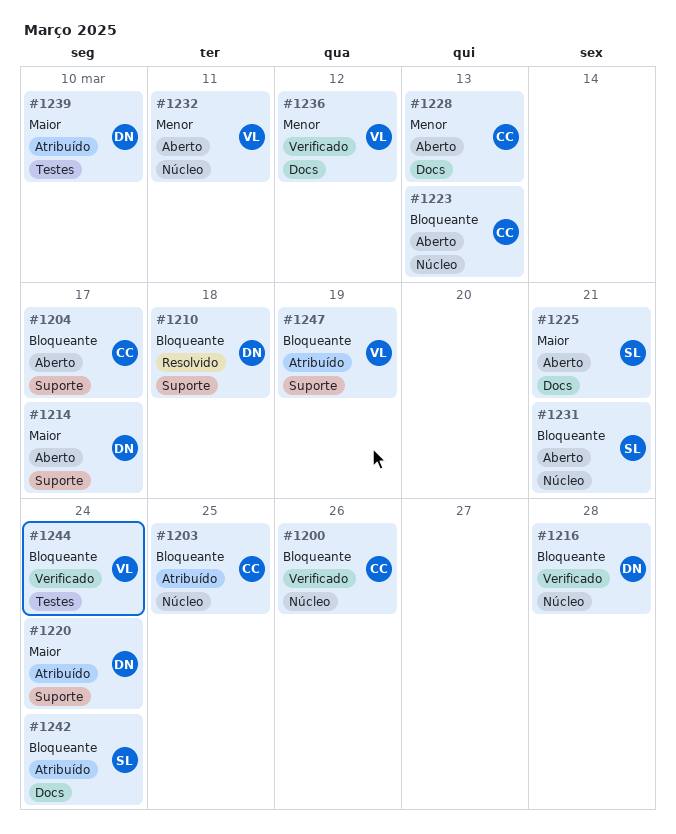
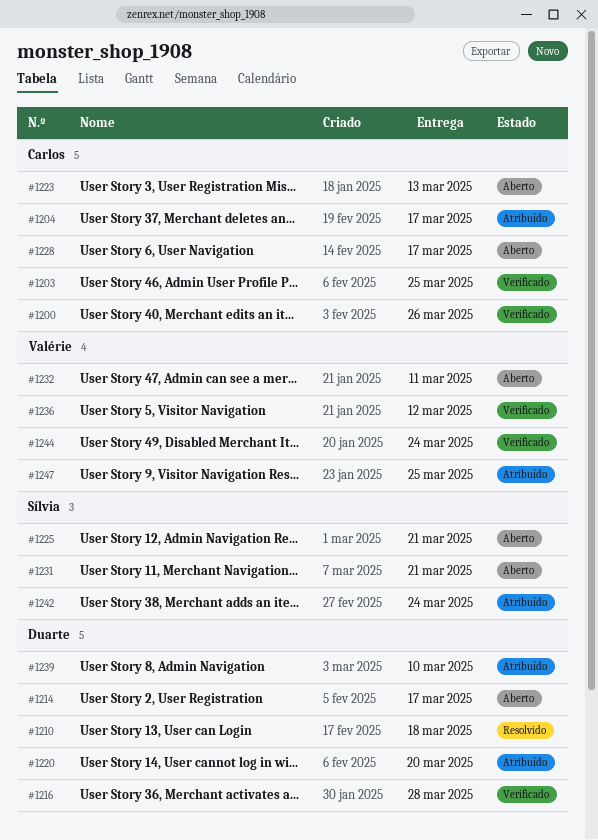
#1203, status: Atribuído -> Verificado
#1204, status: Aberto -> Atribuído
#1220, due: Mar 24 -> Mar 20
#1228, due: Mar 13 -> Mar 17
#1247, due: Mar 19 -> Mar 25

